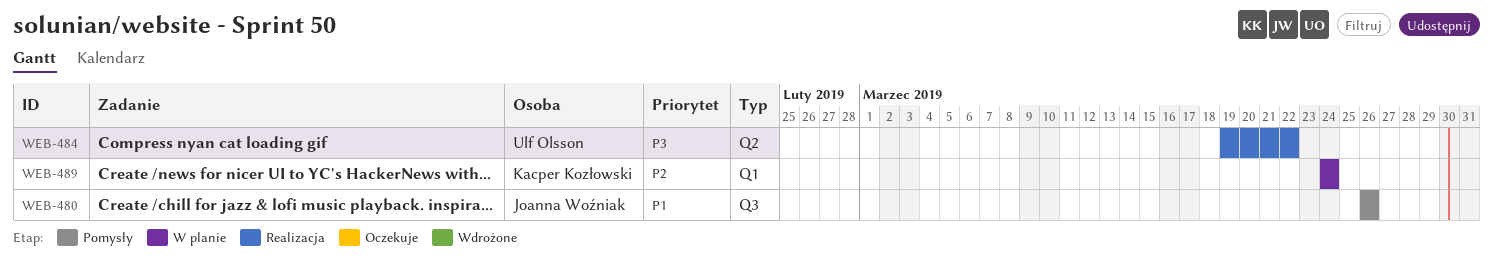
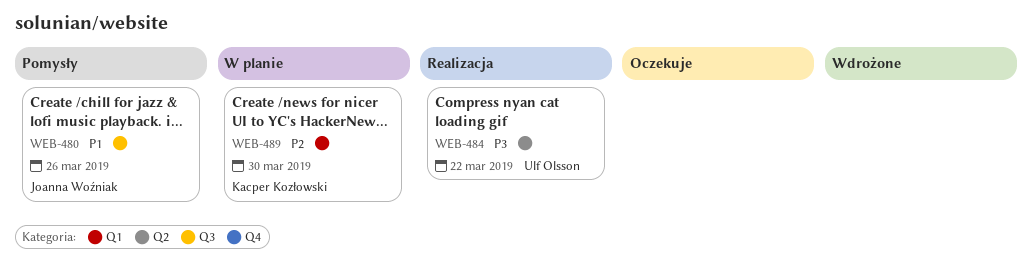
WEB-489, due: Mar 24 -> Mar 30

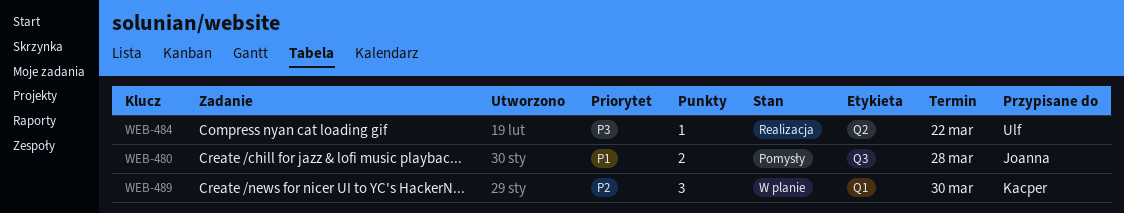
WEB-480, due: Mar 26 -> Mar 28

